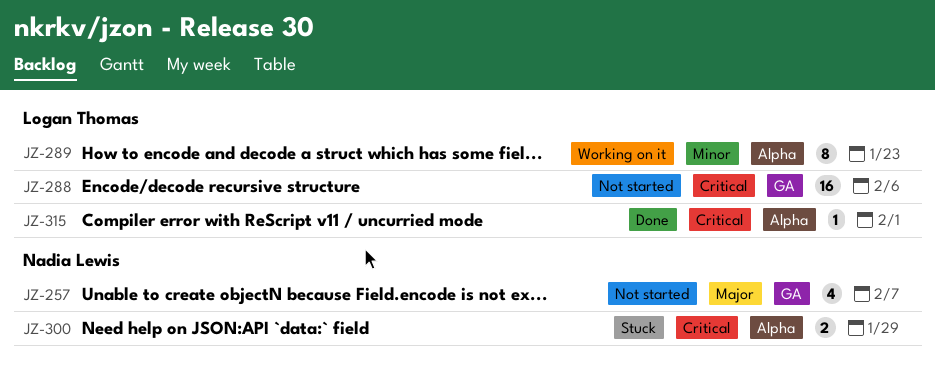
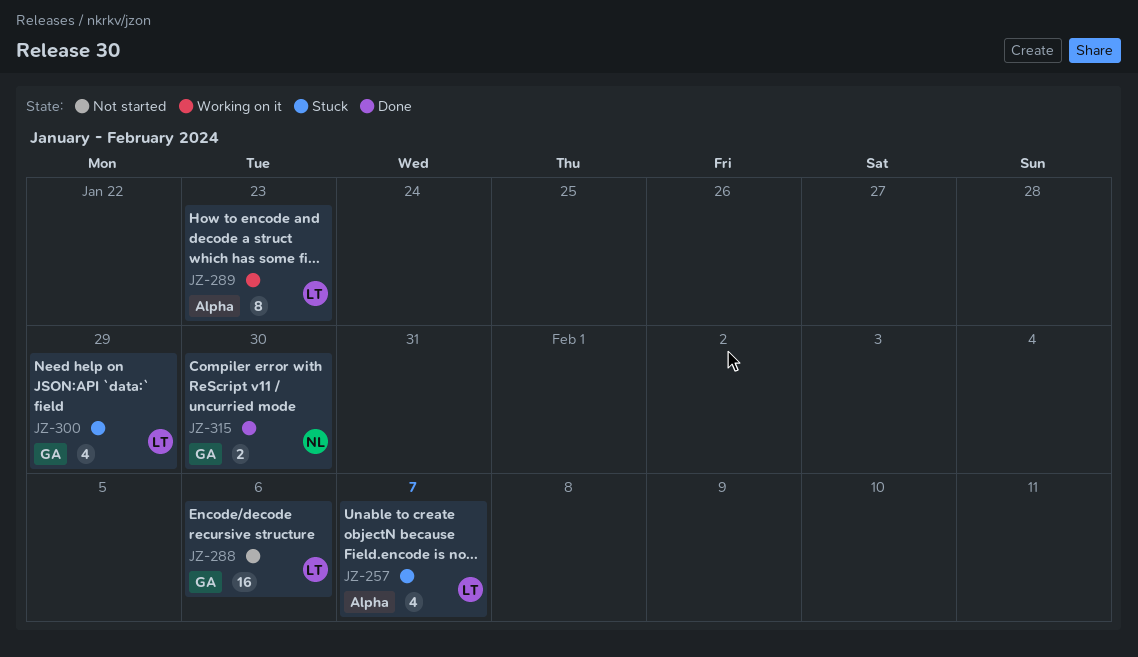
JZ-257, status: Not started -> Stuck
JZ-257, owner: Nadia Lewis -> Logan Thomas
JZ-257, label: GA -> Alpha
JZ-300, owner: Nadia Lewis -> Logan Thomas
JZ-300, label: Alpha -> GA
JZ-300, estimate: 2 -> 4
JZ-315, owner: Logan Thomas -> Nadia Lewis
JZ-315, label: Alpha -> GA
JZ-315, estimate: 1 -> 2
JZ-315, due: Feb 1 -> Jan 30

